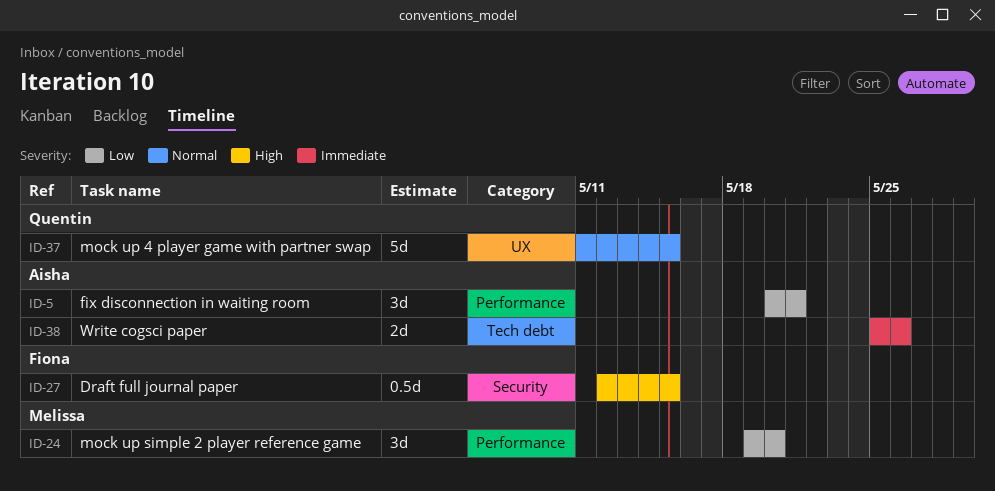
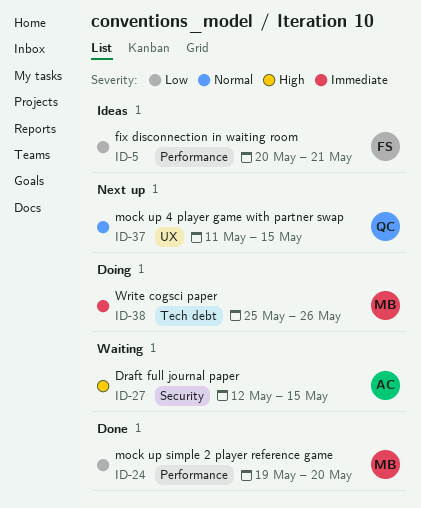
ID-5, owner: Aisha -> Fiona
ID-27, owner: Fiona -> Aisha
ID-38, owner: Aisha -> Melissa

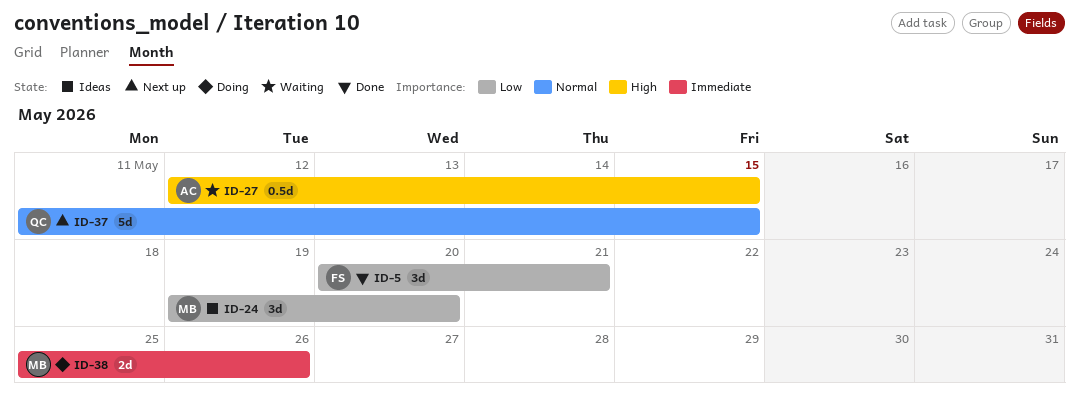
ID-5, status: Ideas -> Done
ID-24, status: Done -> Ideas

